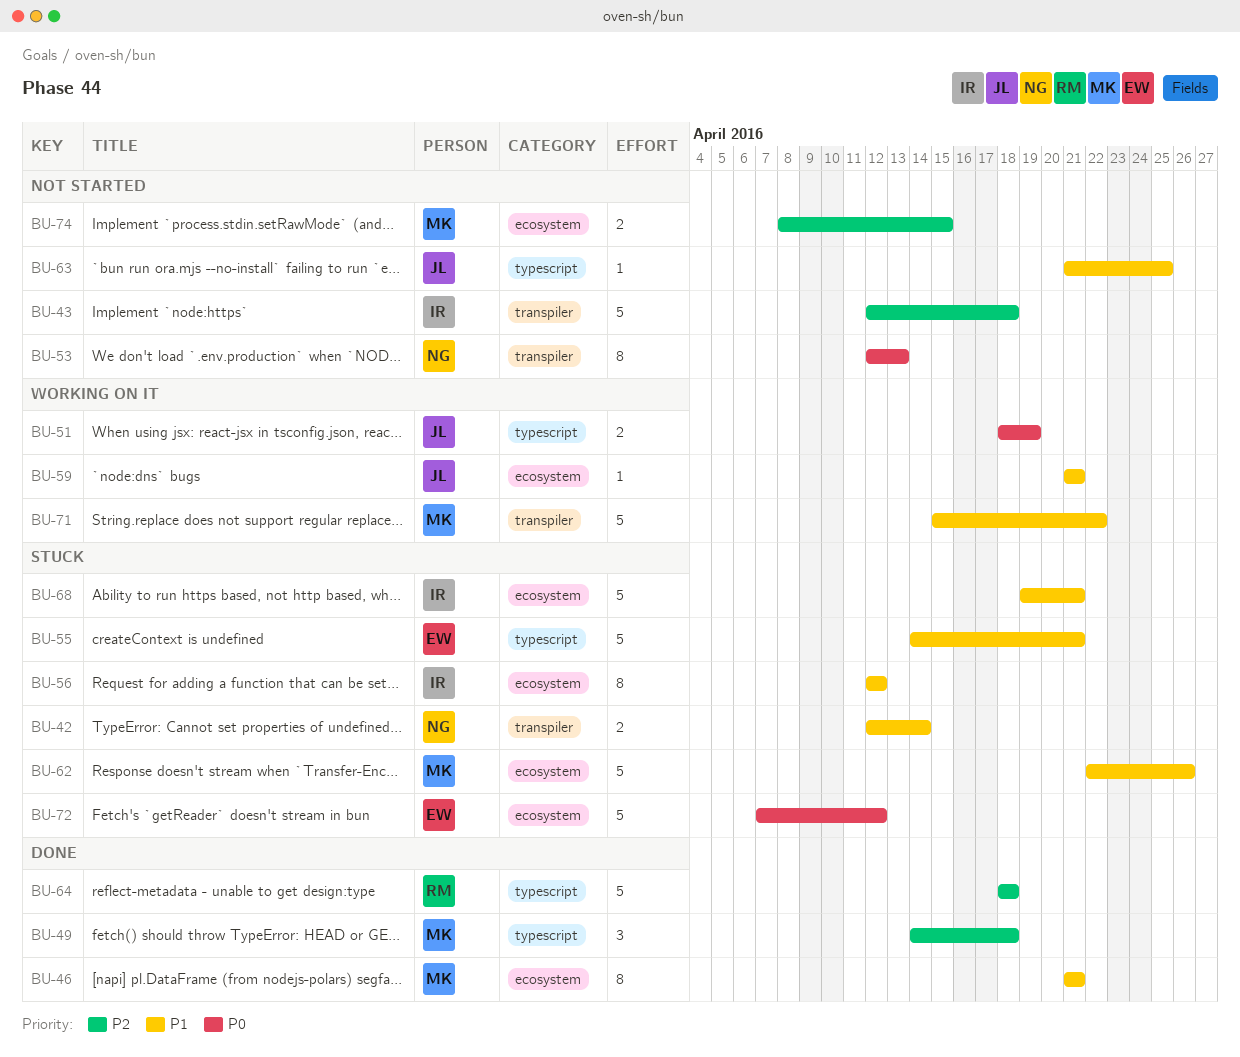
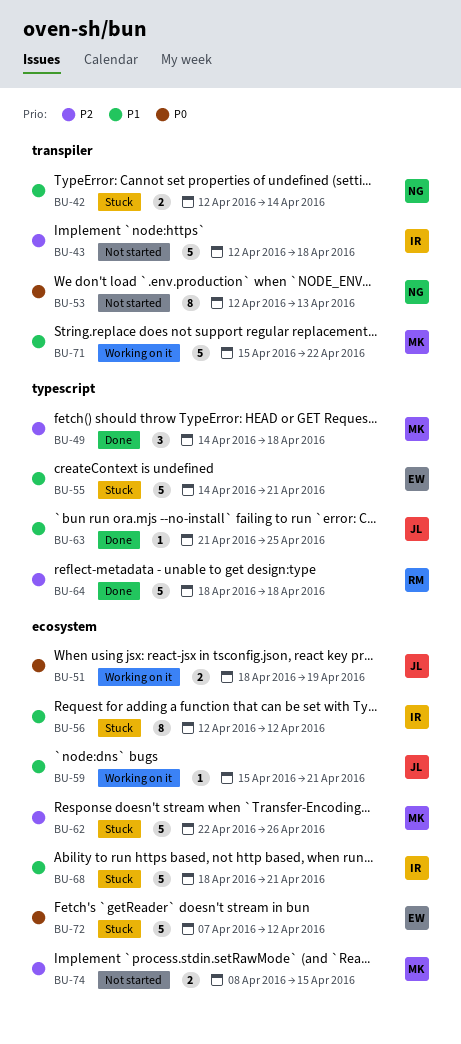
BU-46: present -> none
BU-51, label: typescript -> ecosystem
BU-59, start: Apr 21 -> Apr 15
BU-62, priority: P1 -> P2
BU-63, status: Not started -> Done
BU-68, start: Apr 19 -> Apr 18

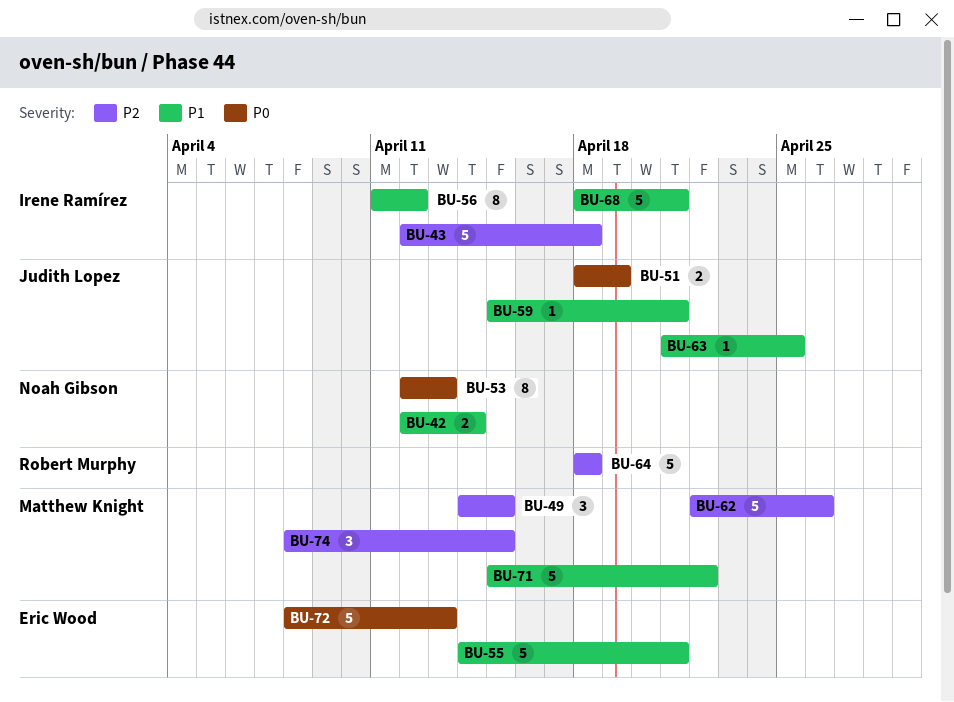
BU-49, due: Apr 18 -> Apr 15
BU-56, start: Apr 12 -> Apr 11
BU-72, start: Apr 7 -> Apr 8
BU-72, due: Apr 12 -> Apr 13
BU-74, estimate: 2 -> 3

